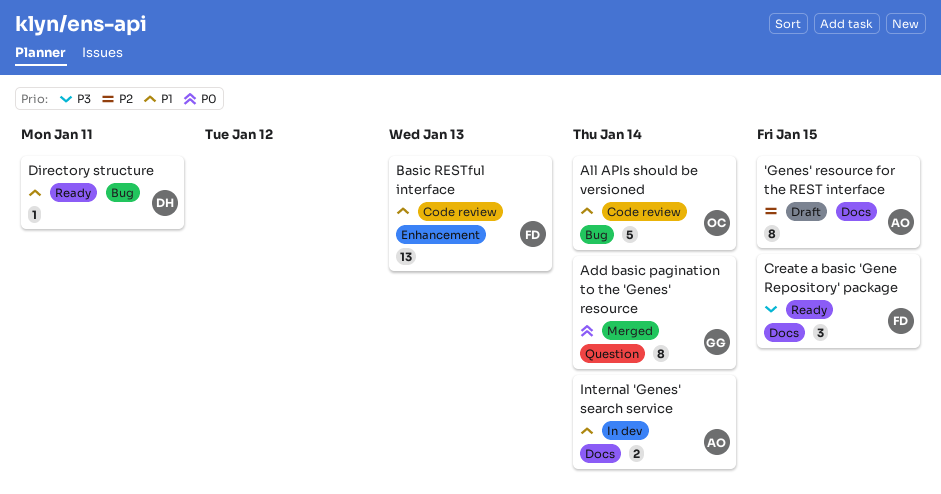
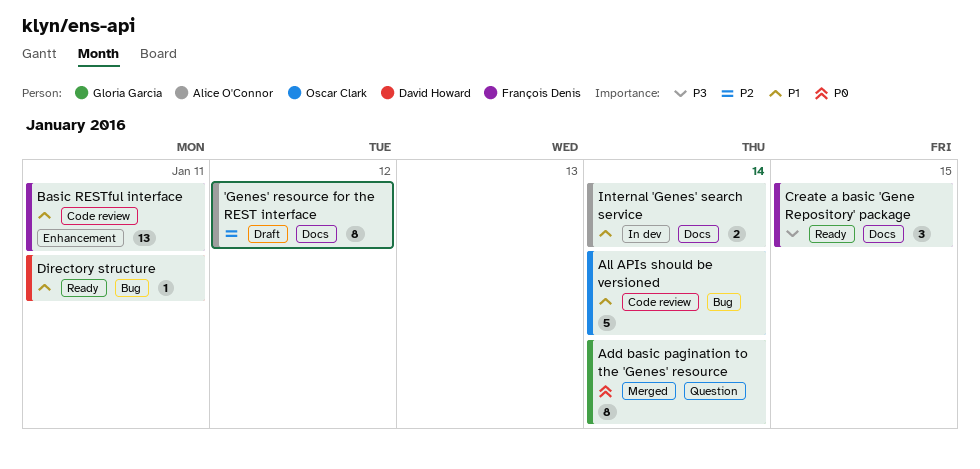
'Genes' resource for the REST interface, due: Jan 15 -> Jan 12
Basic RESTful interface, due: Jan 13 -> Jan 11

